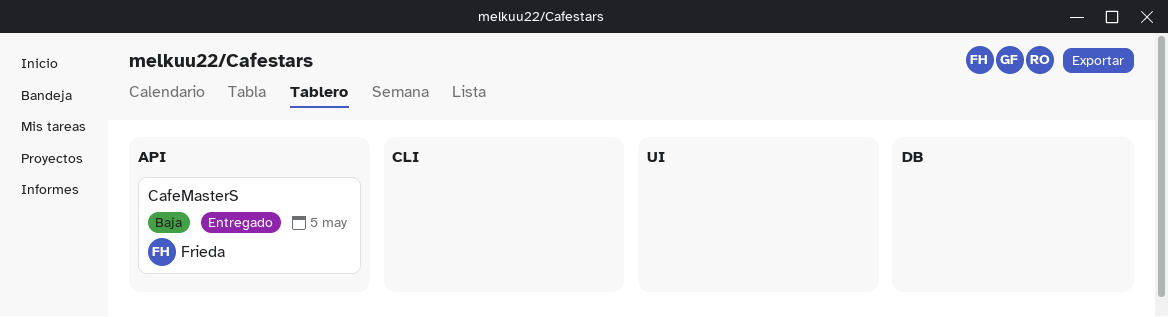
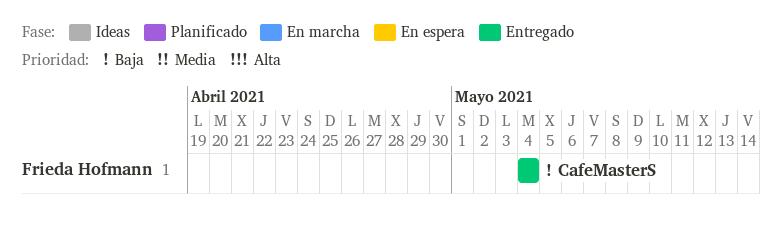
CafeMasterS, due: May 5 -> May 4

